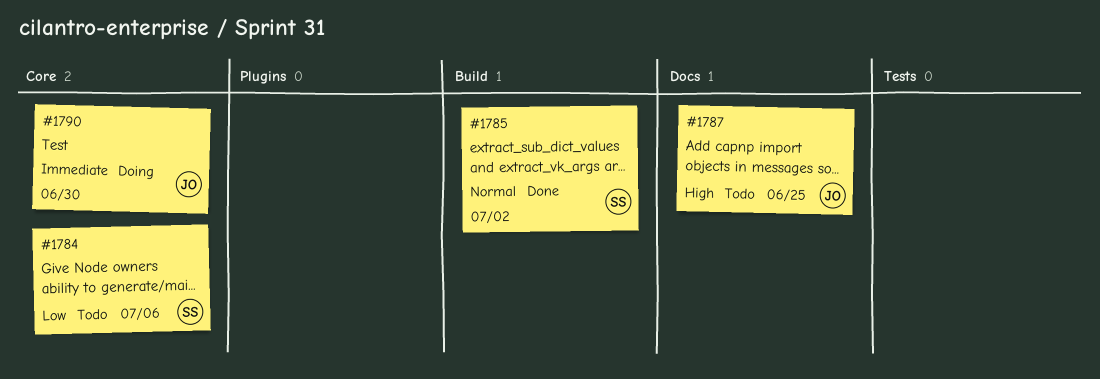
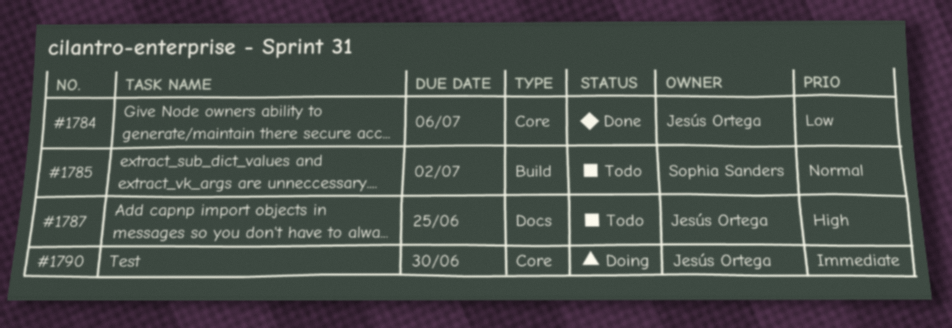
#1784, status: Todo -> Done
#1784, owner: Sophia Sanders -> Jesús Ortega
#1785, status: Done -> Todo

